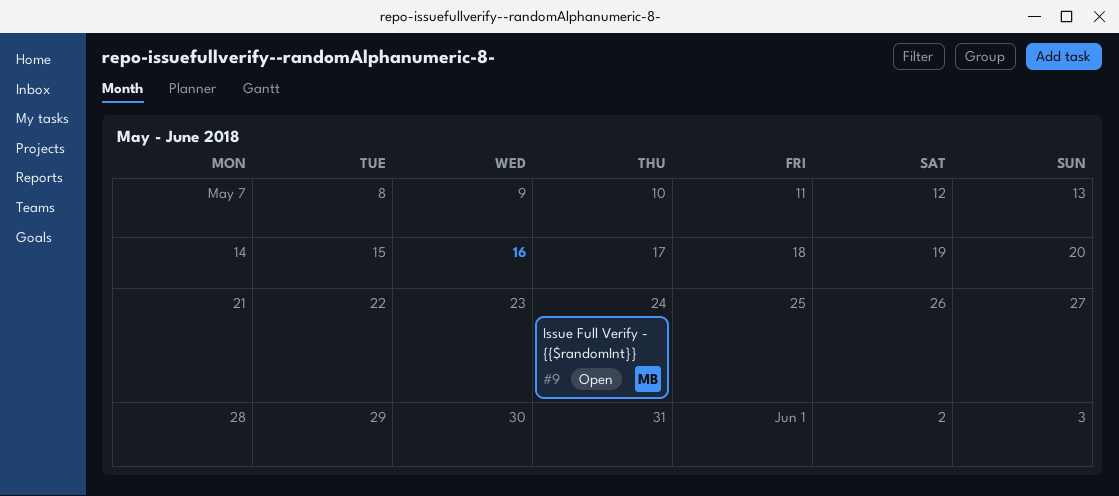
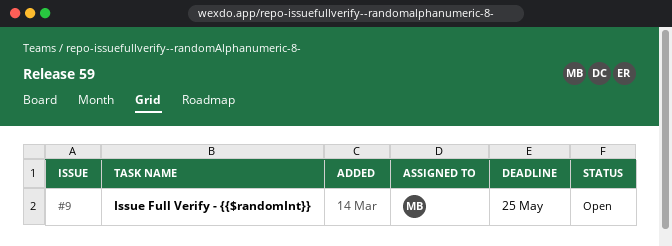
#9, due: May 24 -> May 25

